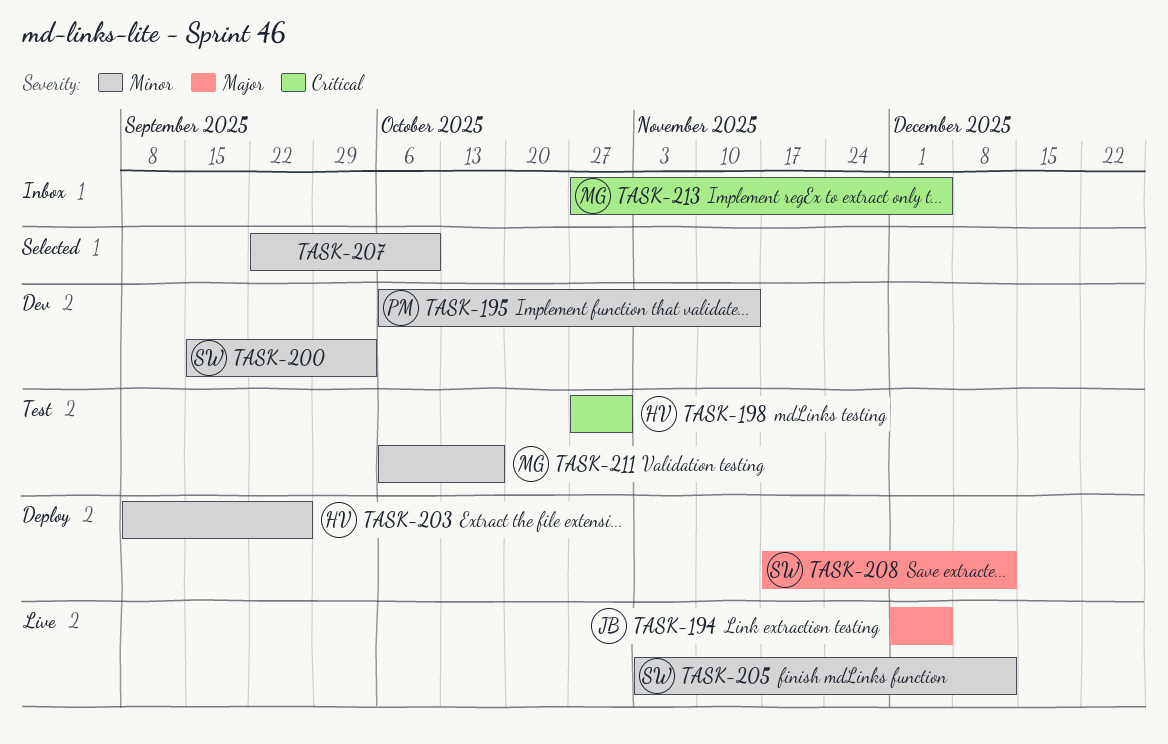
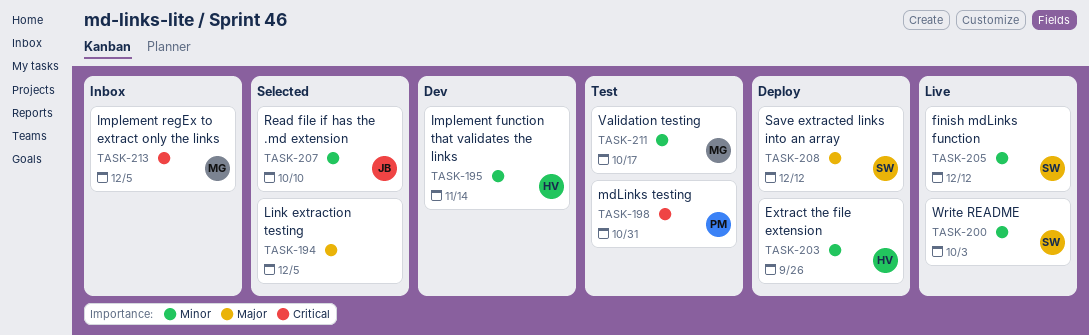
TASK-194, status: Live -> Selected
TASK-194, owner: JB -> none
TASK-195, owner: PM -> HV
TASK-198, owner: HV -> PM
TASK-200, status: Dev -> Live
TASK-207, owner: none -> JB

